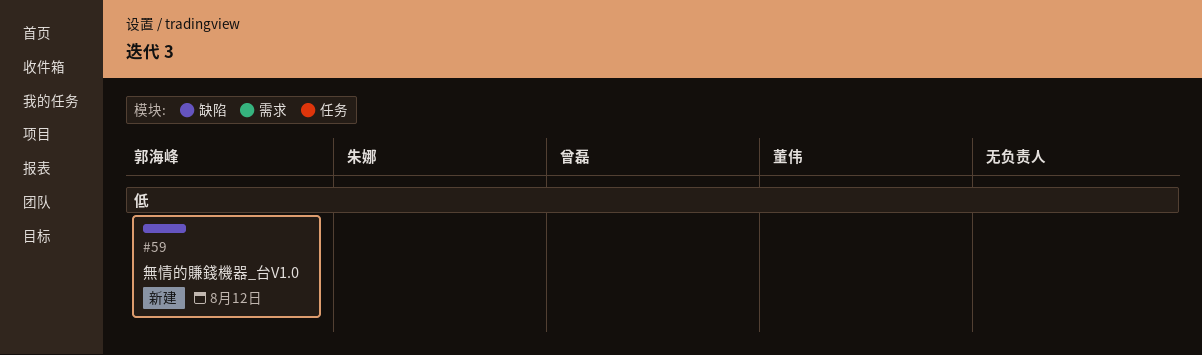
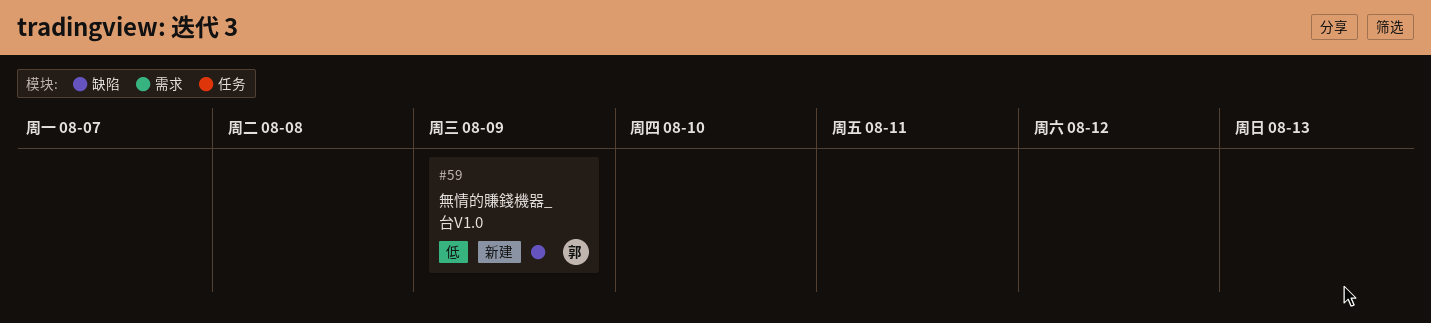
#59, due: Aug 12 -> Aug 9

